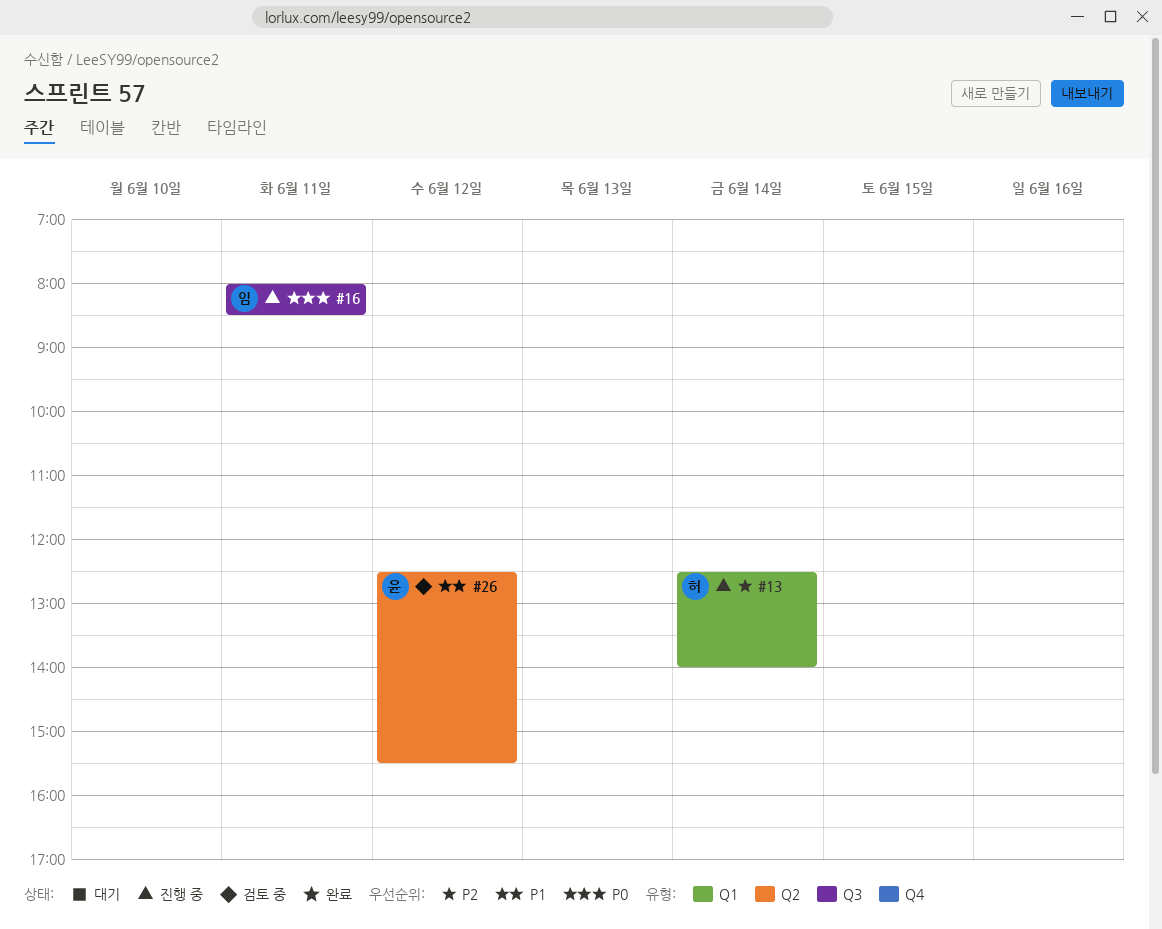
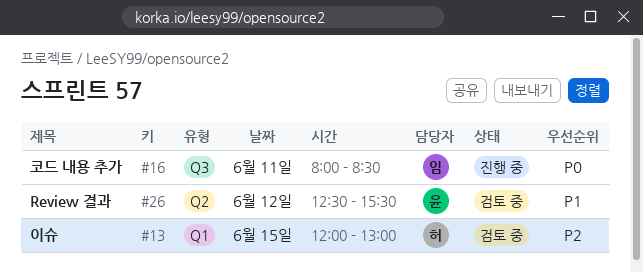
#13, status: 진행 중 -> 검토 중
#13, day: Jun 14 -> Jun 15
#13, begins: 12:30 -> 12:00
#13, ends: 14:00 -> 13:00

